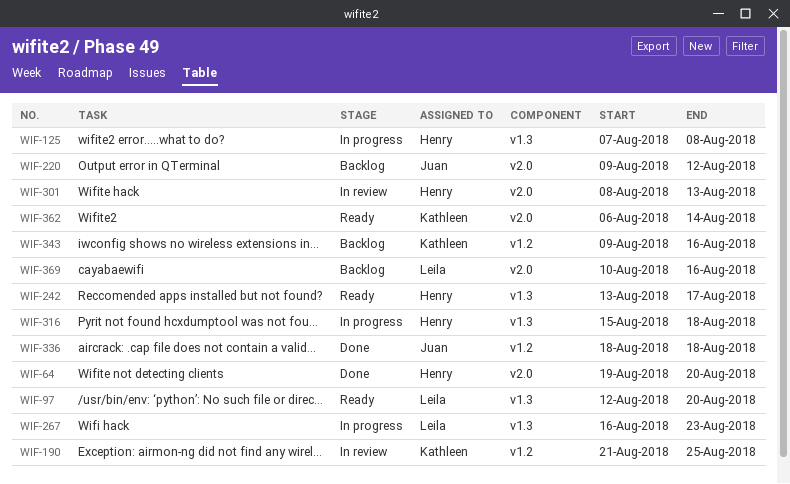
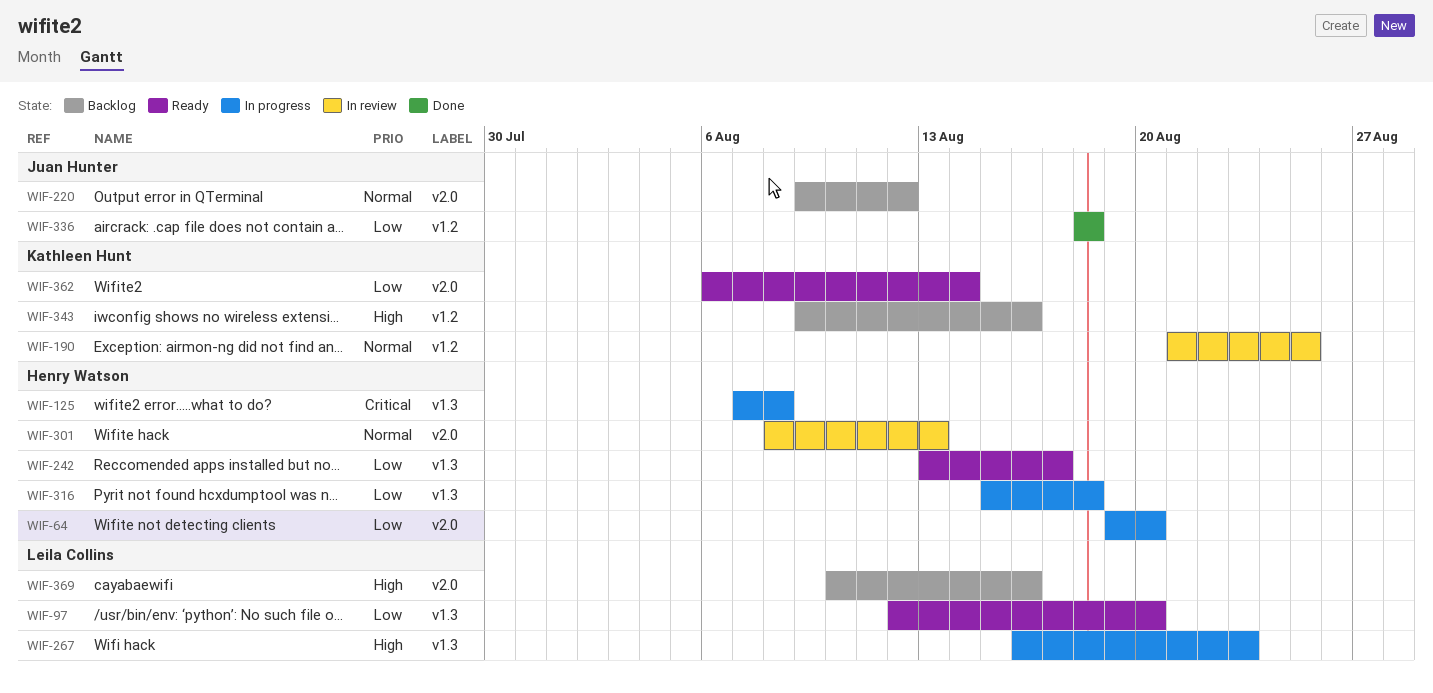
WIF-64, status: Done -> In progress

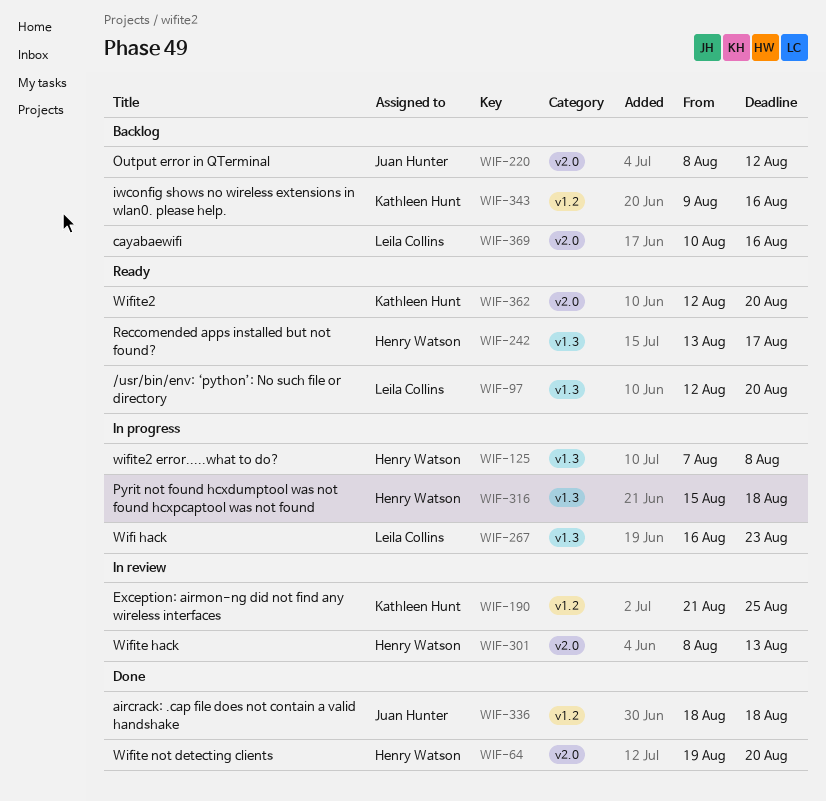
WIF-64, status: In progress -> Done
WIF-220, start: Aug 9 -> Aug 8
WIF-362, start: Aug 6 -> Aug 12
WIF-362, due: Aug 14 -> Aug 20

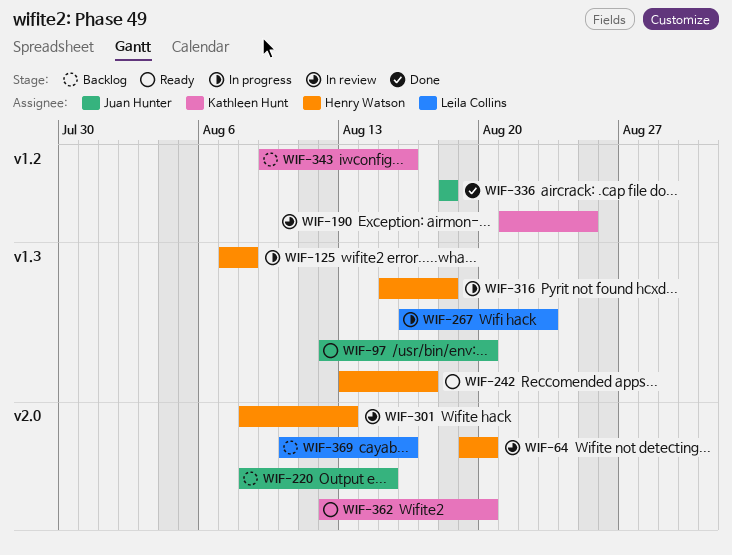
WIF-64, status: Done -> In review
WIF-97, owner: Leila Collins -> Juan Hunter
WIF-220, due: Aug 12 -> Aug 15

